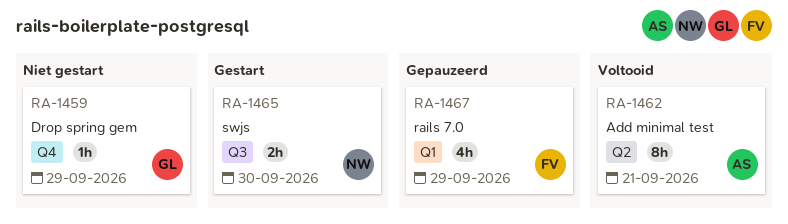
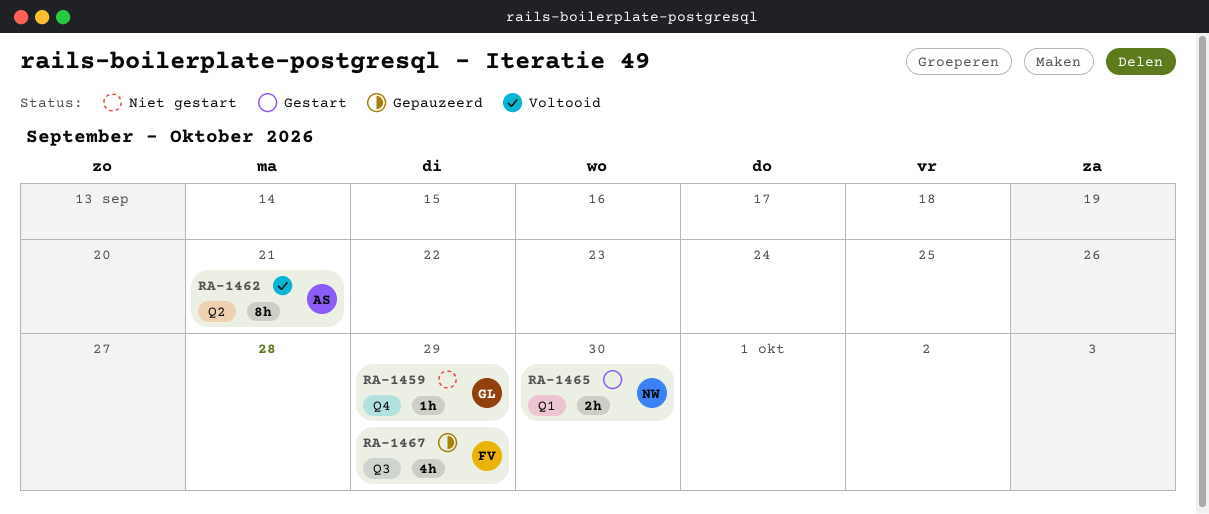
RA-1465, label: Q3 -> Q1
RA-1467, label: Q1 -> Q3

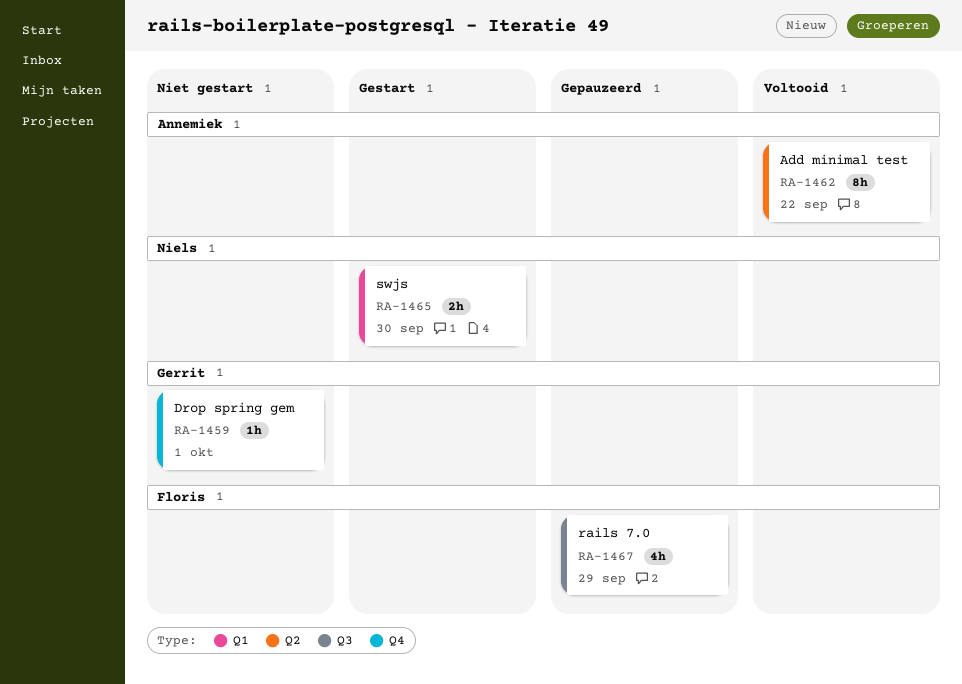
RA-1459, due: Sep 29 -> Oct 1
RA-1462, due: Sep 21 -> Sep 22

